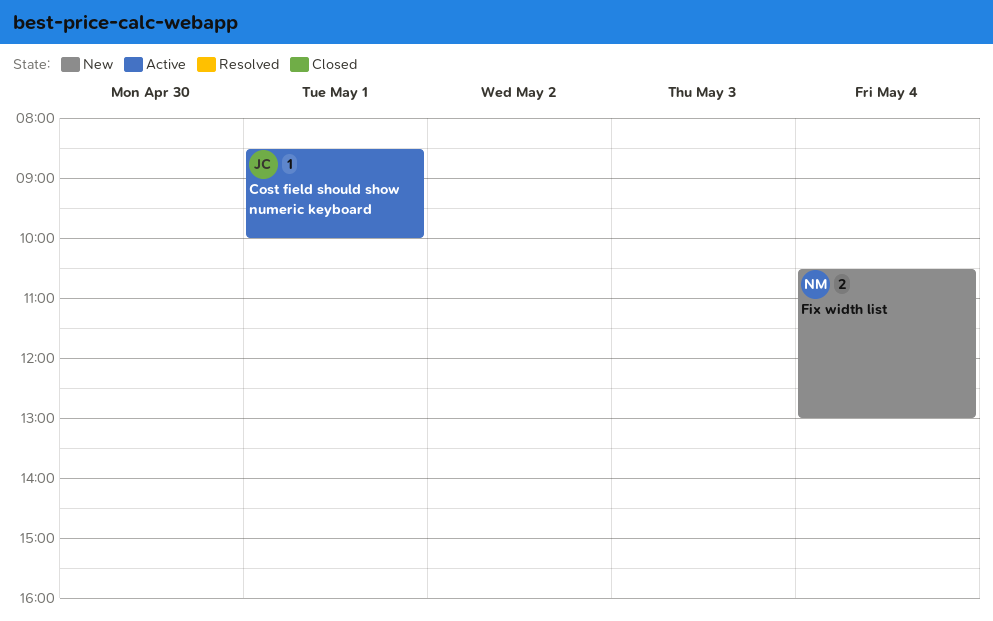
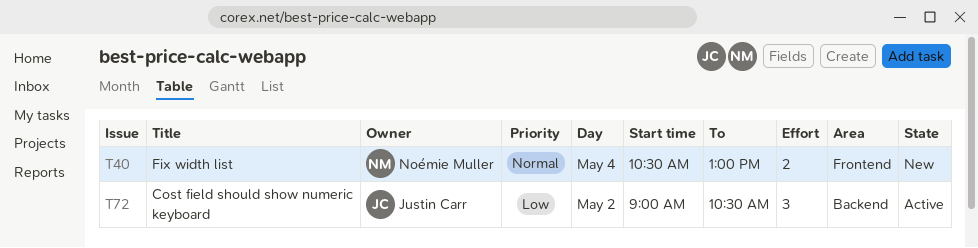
Cost field should show numeric keyboard, estimate: 1 -> 3
Cost field should show numeric keyboard, day: May 1 -> May 2
Cost field should show numeric keyboard, begins: 08:30 -> 09:00
Cost field should show numeric keyboard, ends: 10:00 -> 10:30

